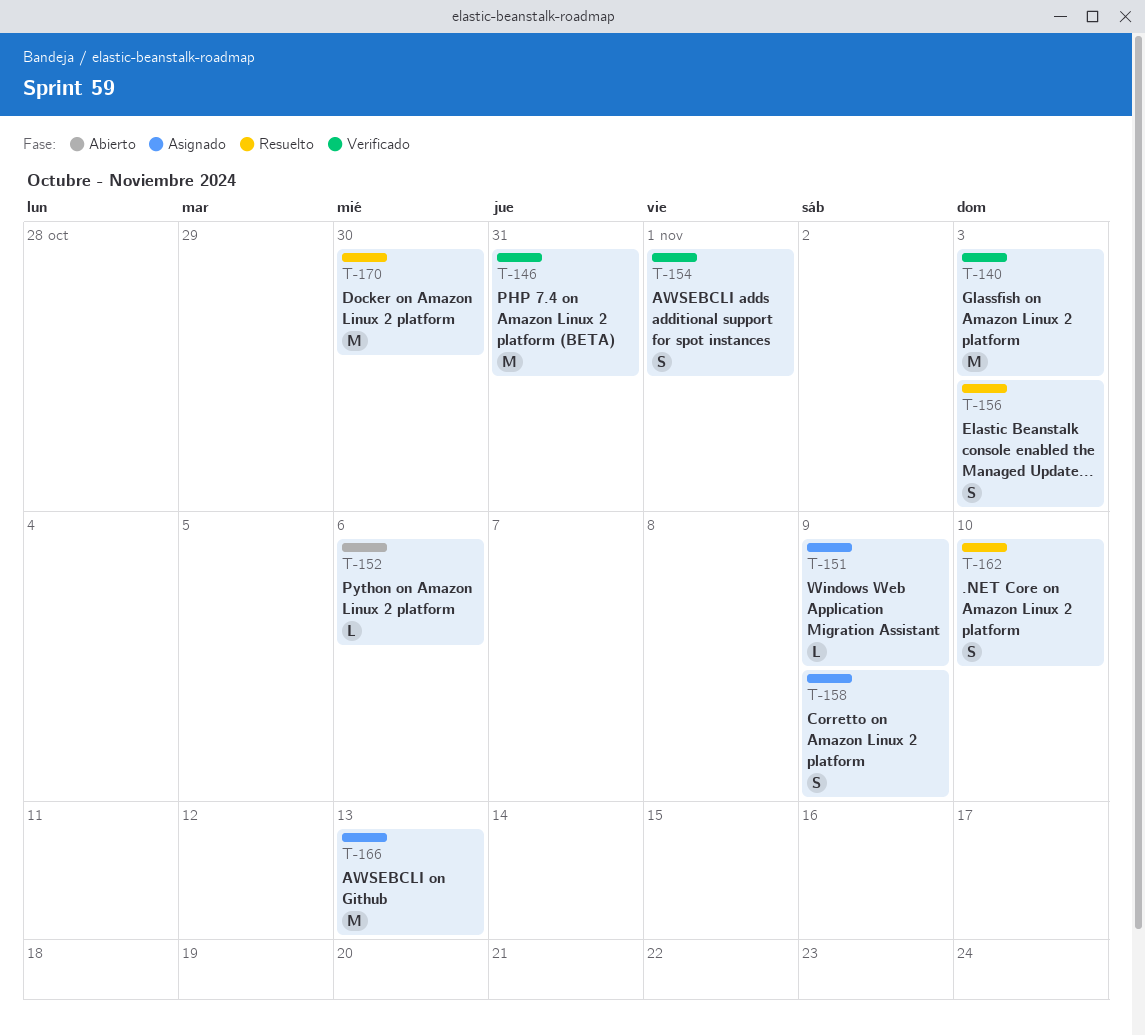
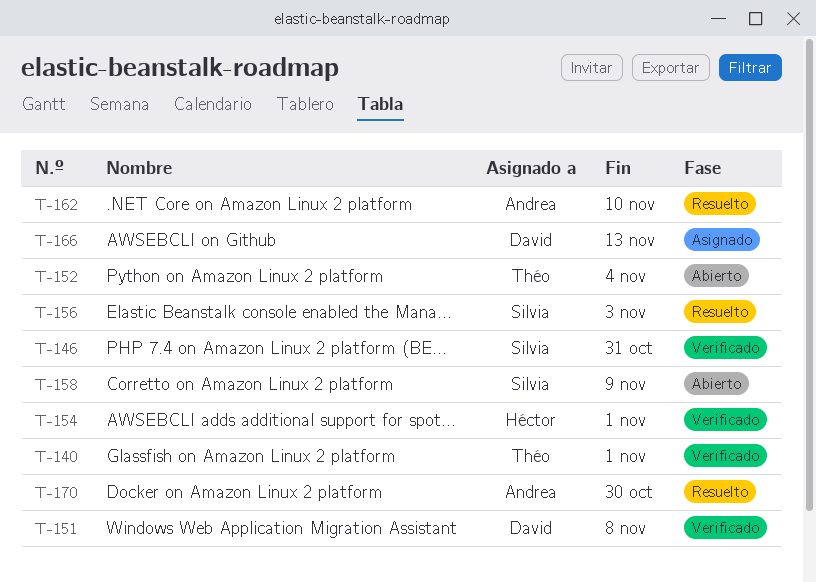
T-140, due: Nov 3 -> Nov 1
T-151, status: Asignado -> Verificado
T-151, due: Nov 9 -> Nov 8
T-152, due: Nov 6 -> Nov 4
T-158, status: Asignado -> Abierto

